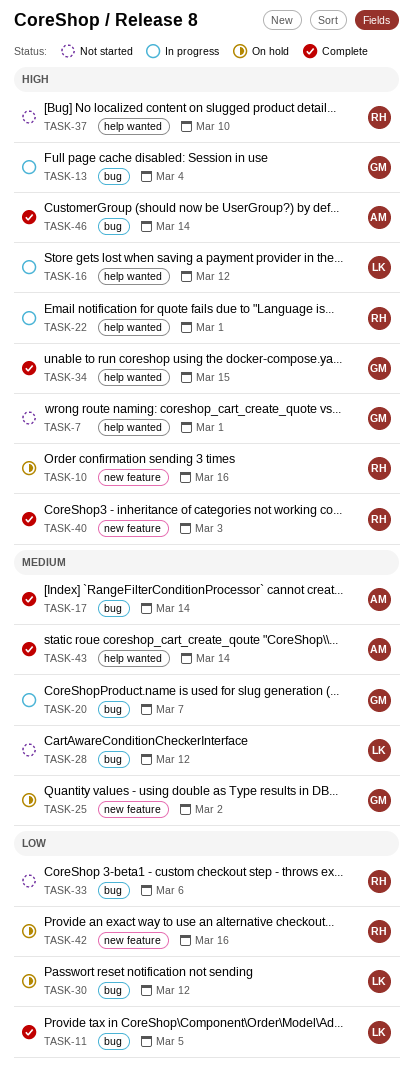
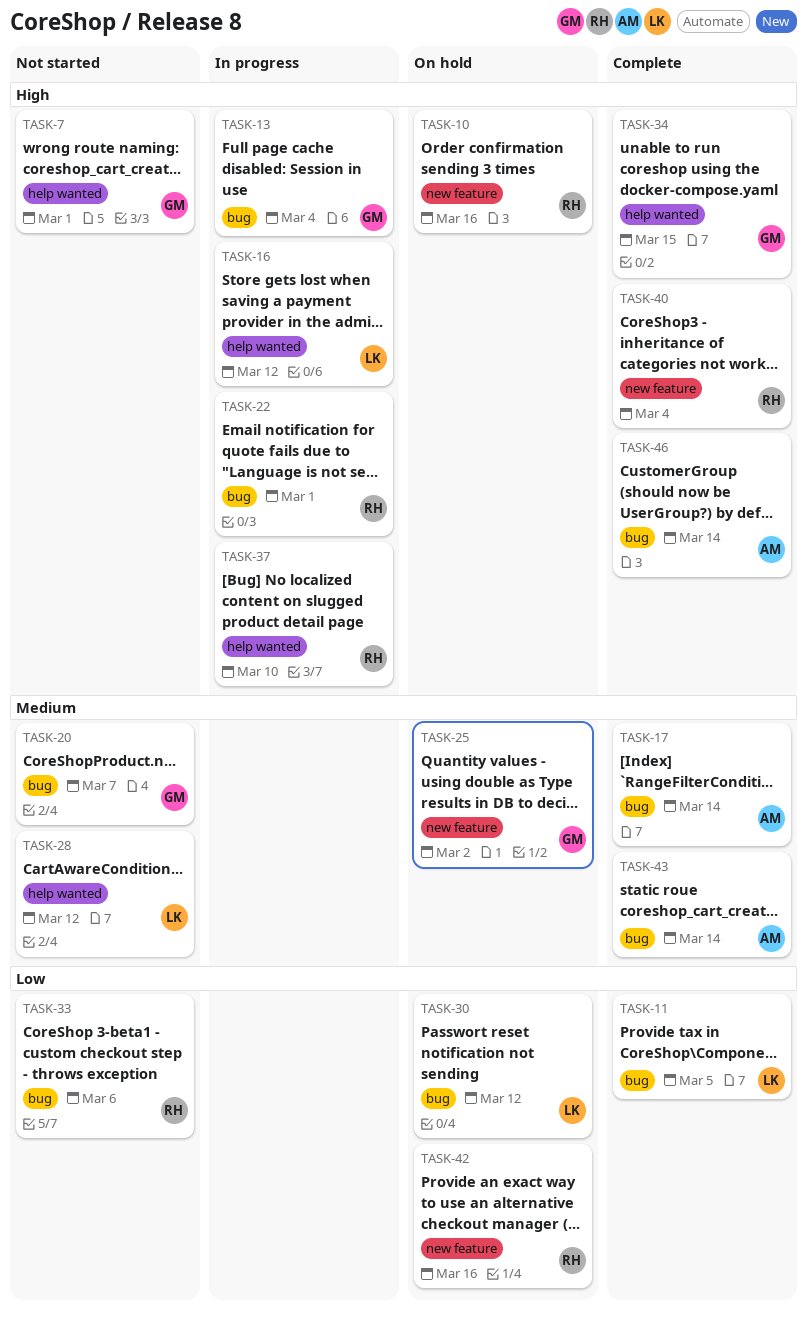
TASK-20, status: In progress -> Not started
TASK-22, label: help wanted -> bug
TASK-28, label: bug -> help wanted
TASK-37, status: Not started -> In progress
TASK-40, due: Mar 3 -> Mar 4
TASK-43, label: help wanted -> bug

